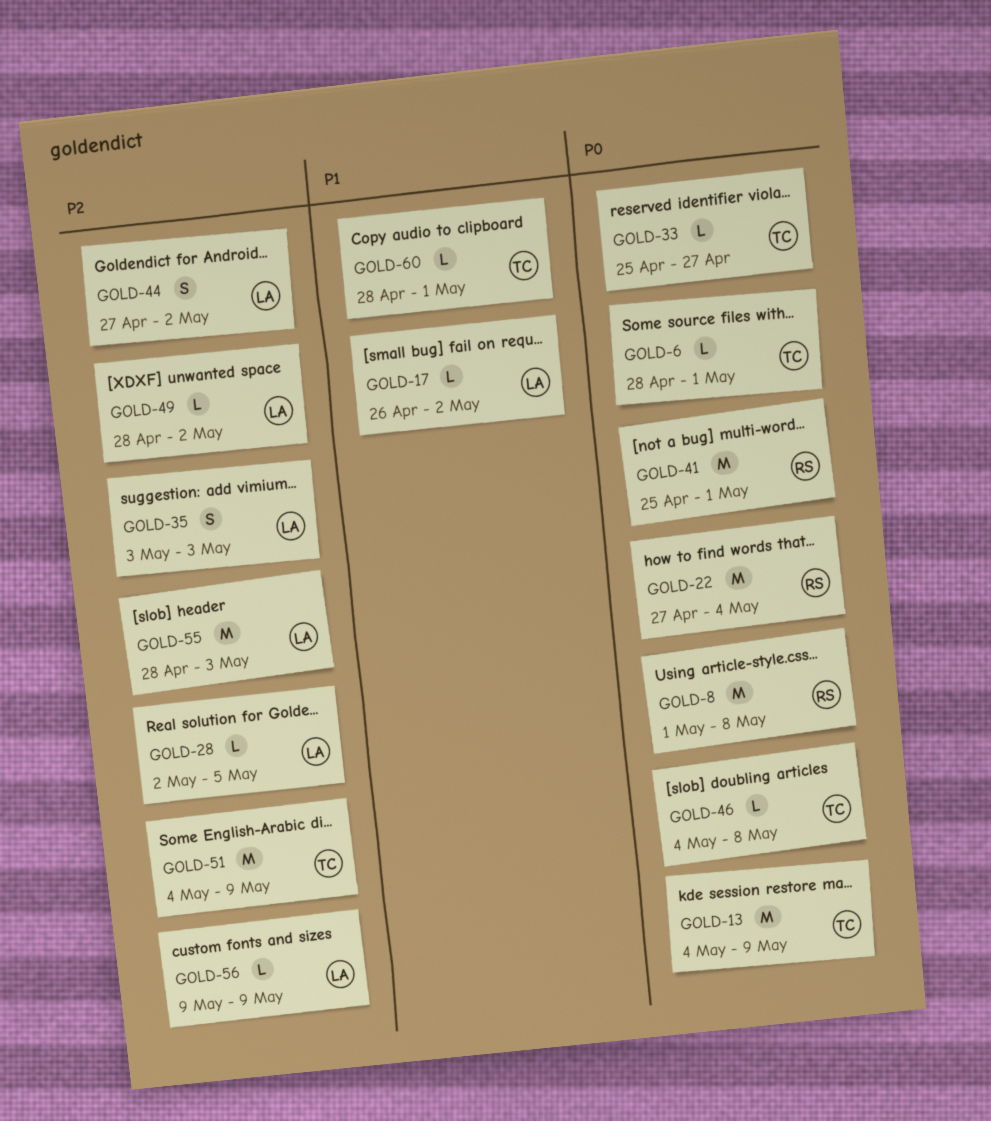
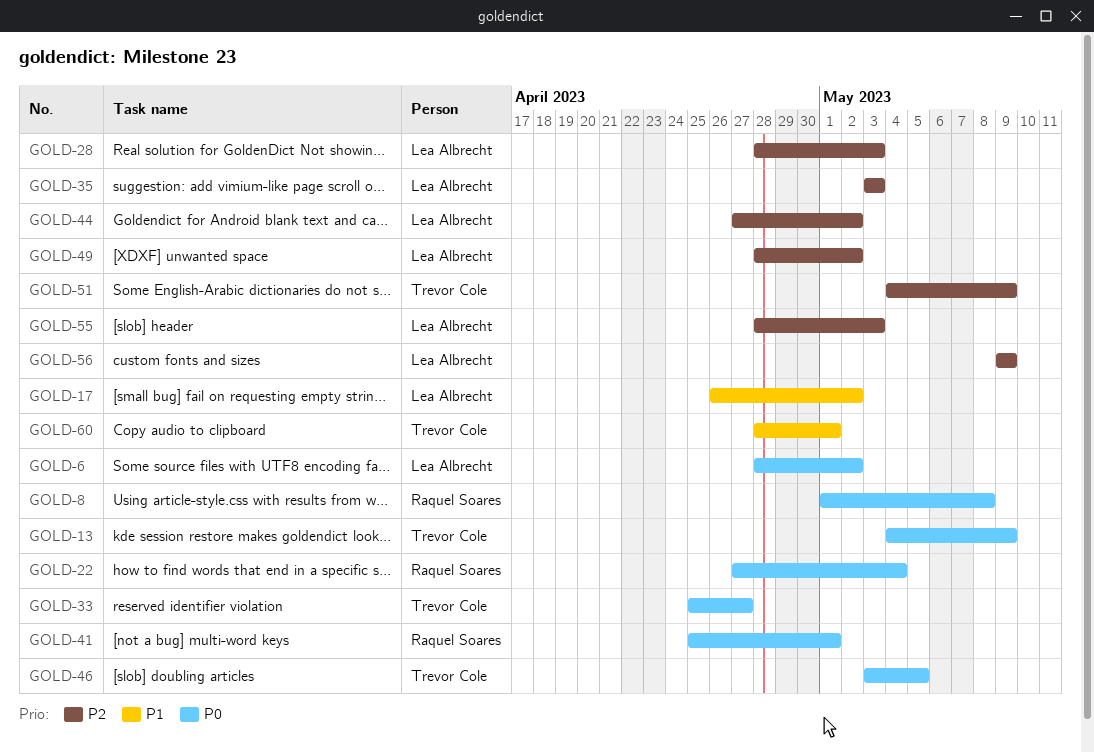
GOLD-6, owner: Trevor Cole -> Lea Albrecht
GOLD-6, due: May 1 -> May 2
GOLD-28, start: May 2 -> Apr 28
GOLD-28, due: May 5 -> May 3
GOLD-46, start: May 4 -> May 3
GOLD-46, due: May 8 -> May 5

